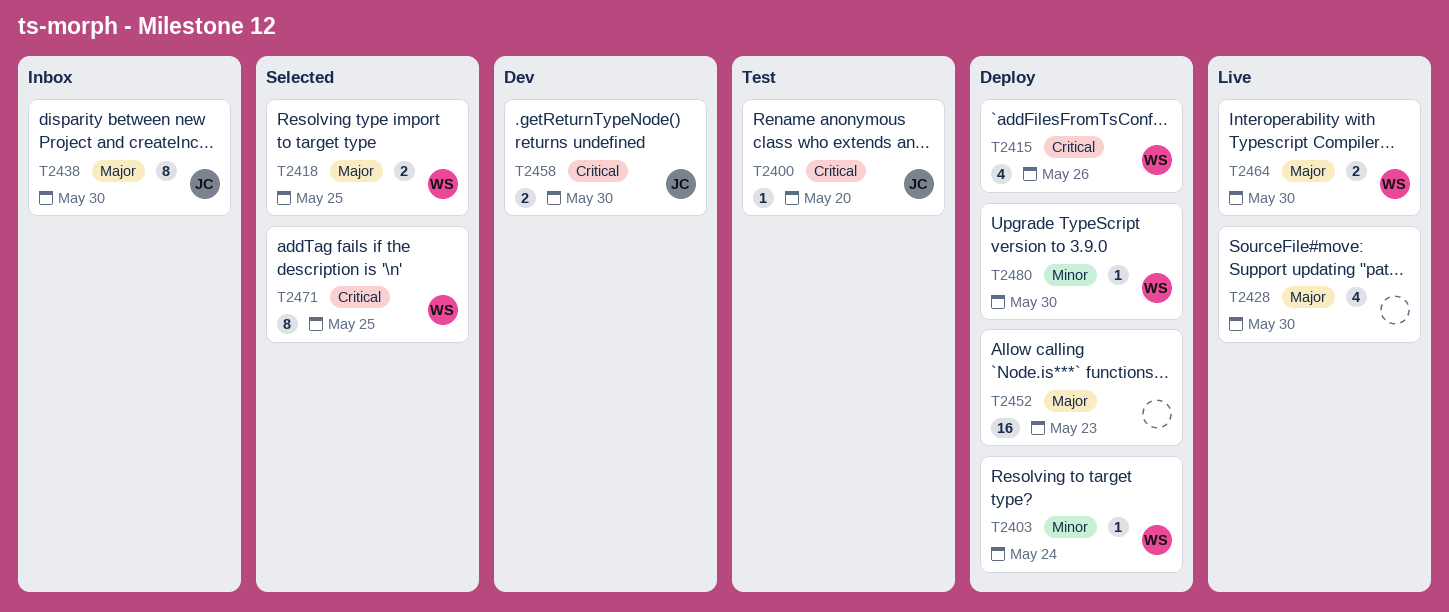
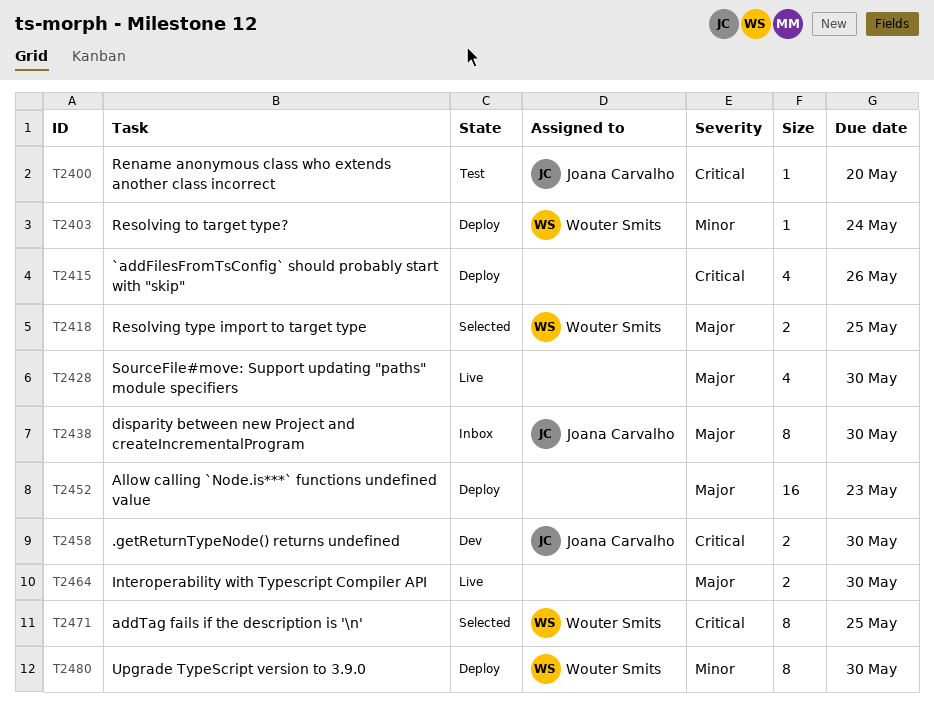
T2415, owner: Wouter Smits -> none
T2464, owner: Wouter Smits -> none
T2480, estimate: 1 -> 8

